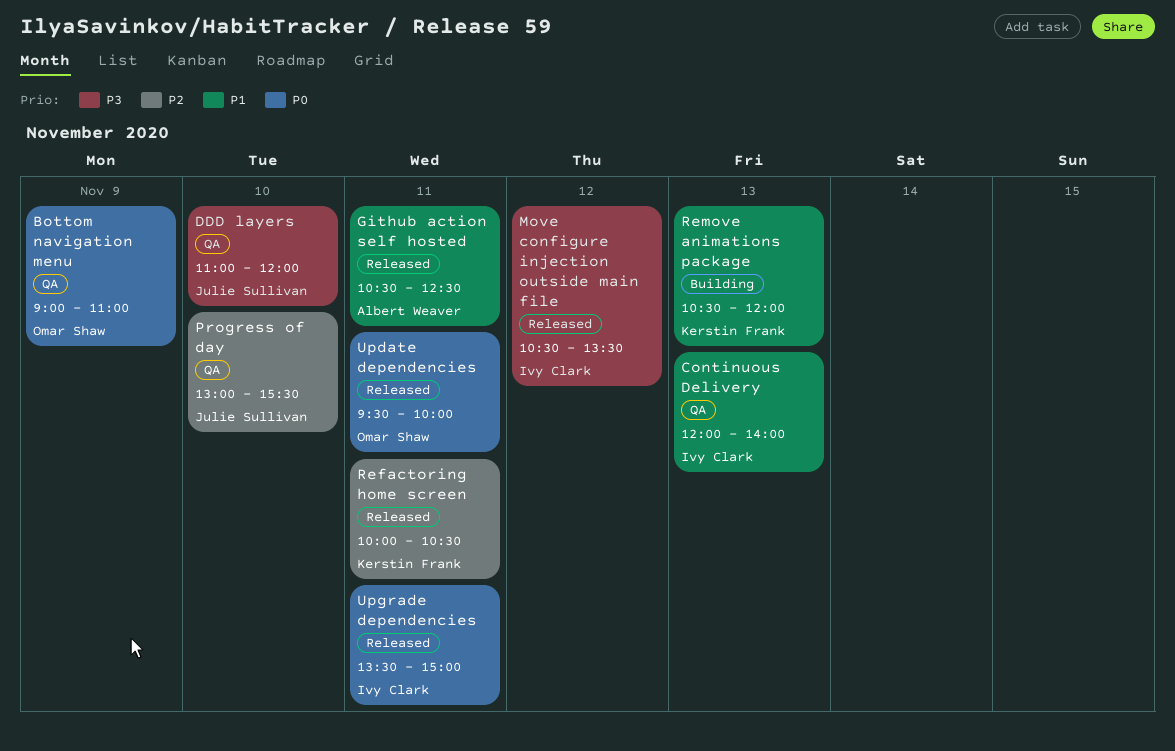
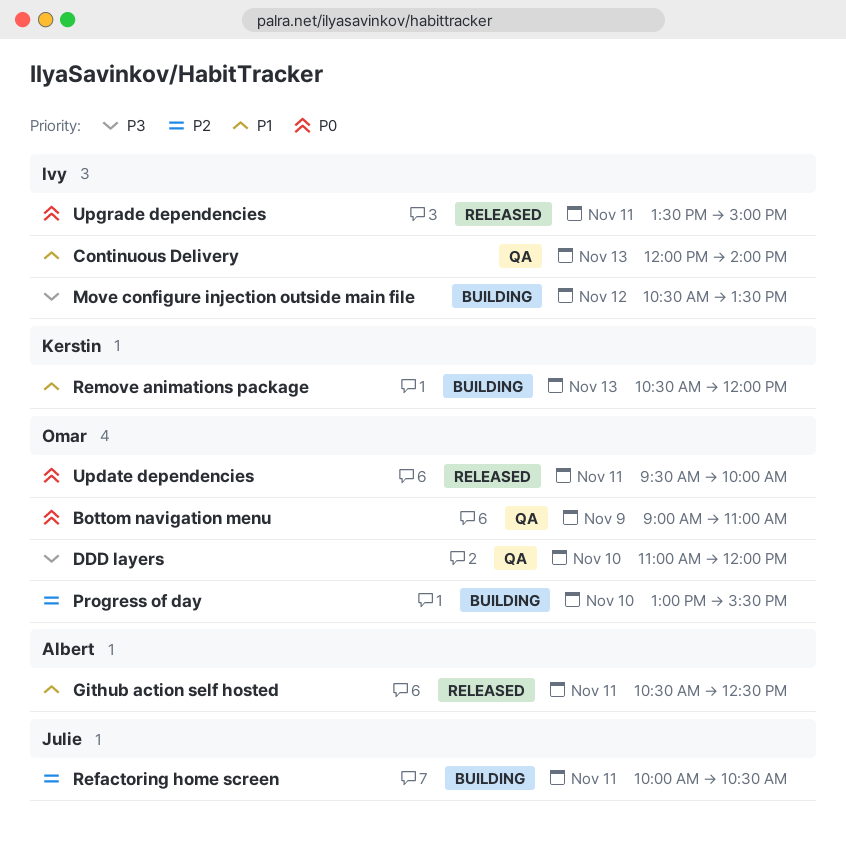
DDD layers, owner: Julie Sullivan -> Omar Shaw
Move configure injection outside main file, status: Released -> Building
Progress of day, status: QA -> Building
Progress of day, owner: Julie Sullivan -> Omar Shaw
Refactoring home screen, status: Released -> Building
Refactoring home screen, owner: Kerstin Frank -> Julie Sullivan

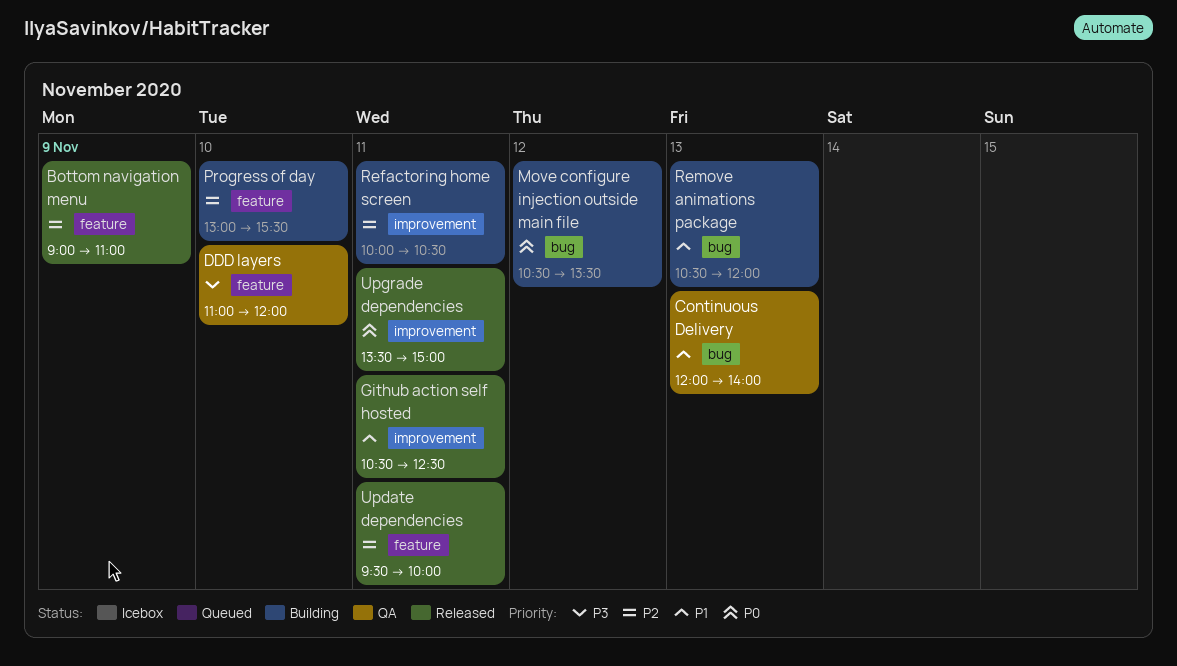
Bottom navigation menu, status: QA -> Released
Bottom navigation menu, priority: P0 -> P2
Move configure injection outside main file, priority: P3 -> P0
Update dependencies, priority: P0 -> P2

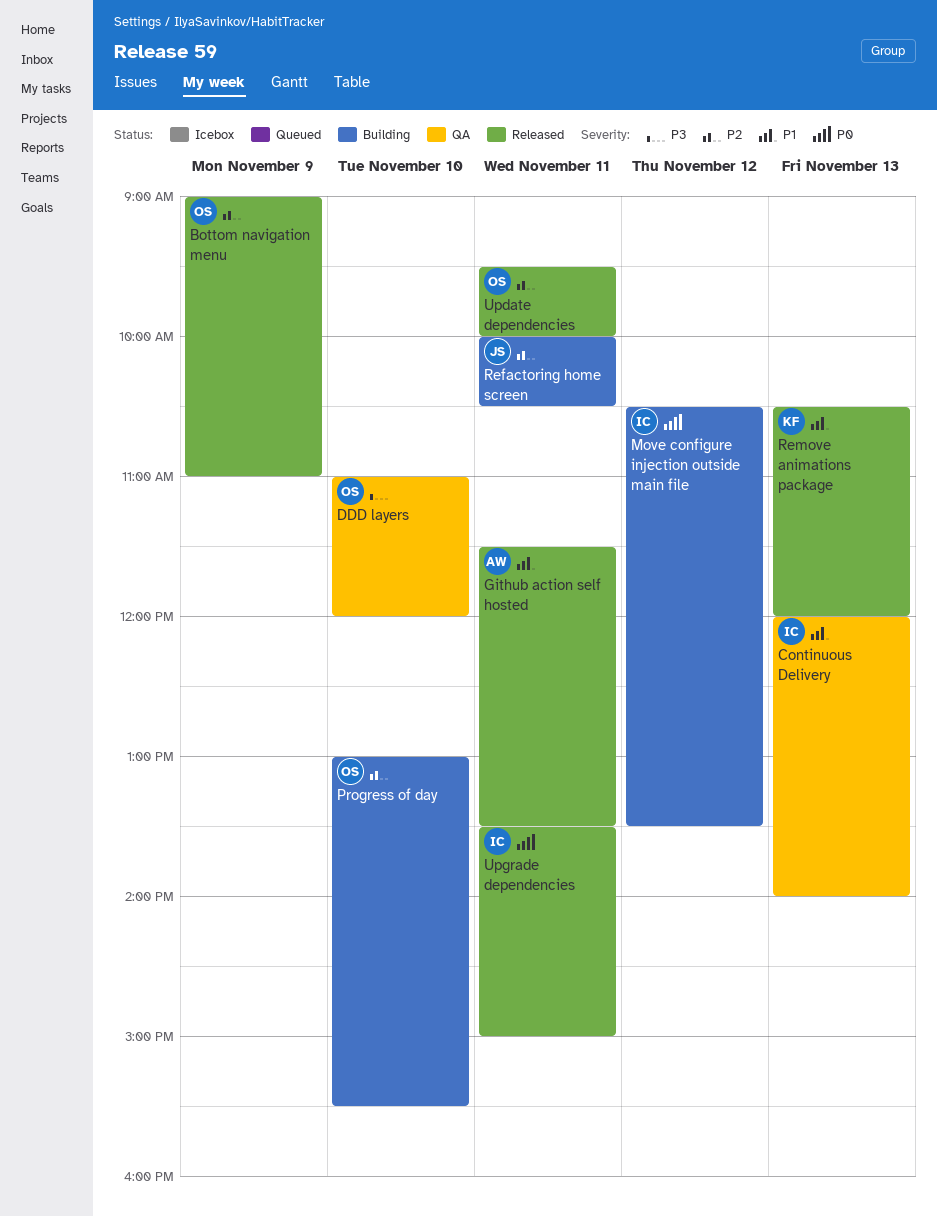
Github action self hosted, begins: 10:30 -> 11:30
Github action self hosted, ends: 12:30 -> 13:30
Remove animations package, status: Building -> Released

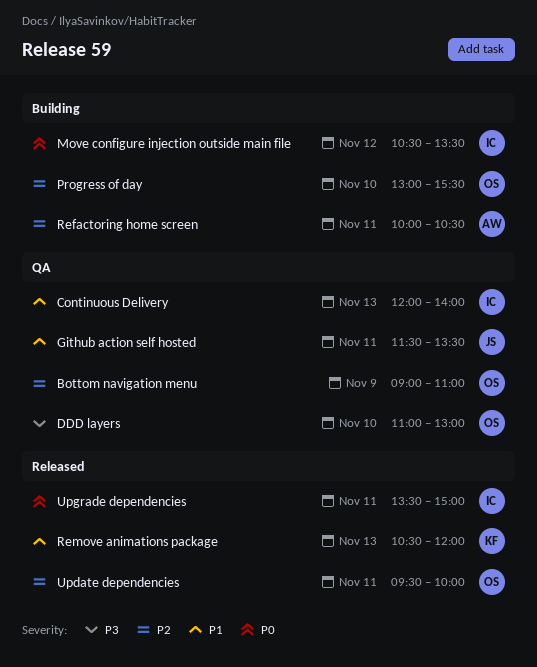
Bottom navigation menu, status: Released -> QA
DDD layers, ends: 12:00 -> 13:00
Github action self hosted, status: Released -> QA
Github action self hosted, owner: AW -> JS
Refactoring home screen, owner: JS -> AW

